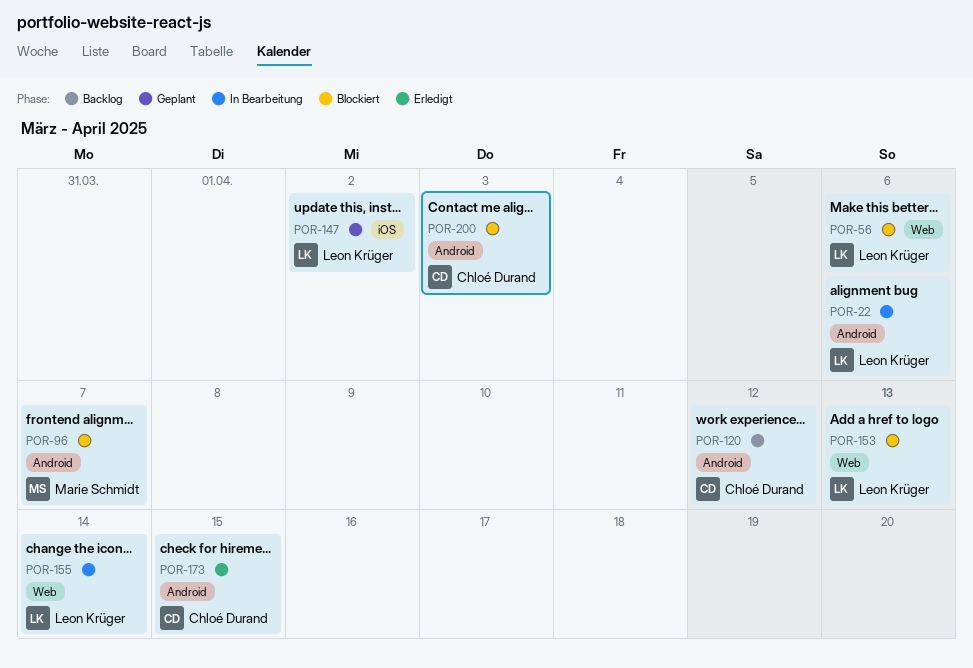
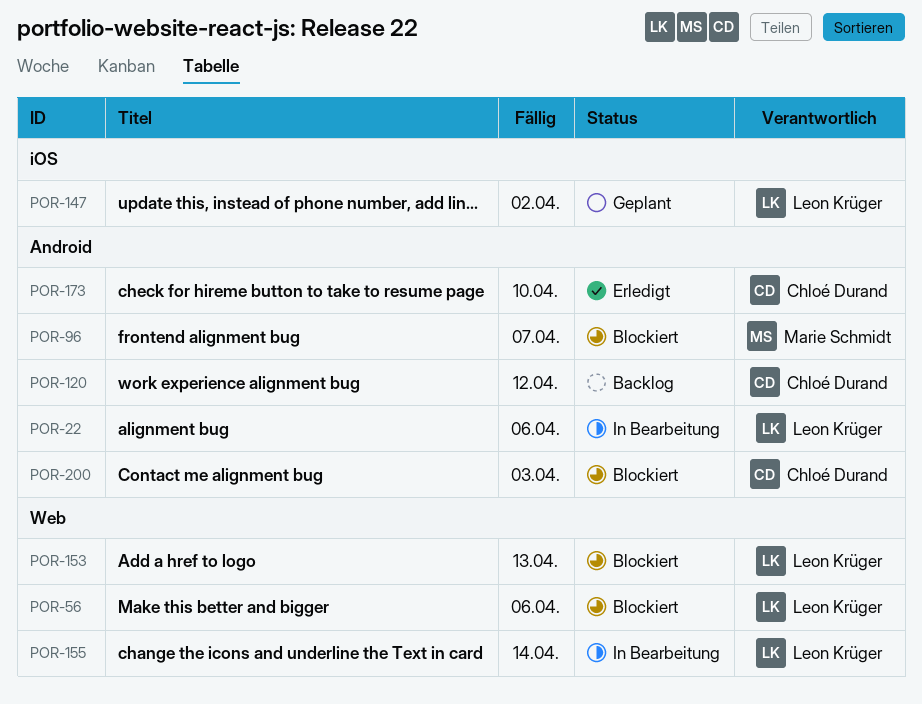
POR-173, due: Apr 15 -> Apr 10

